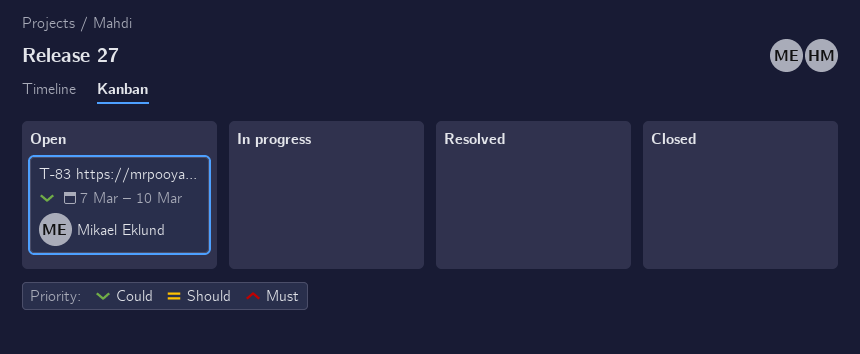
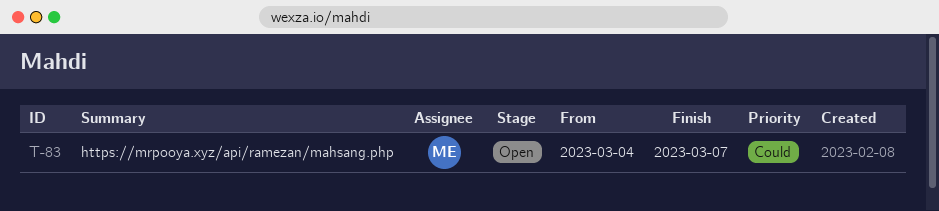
T-83, start: Mar 7 -> Mar 4
T-83, due: Mar 10 -> Mar 7

